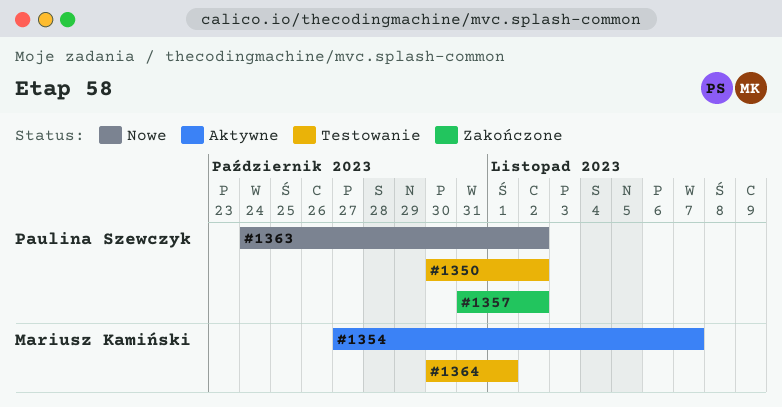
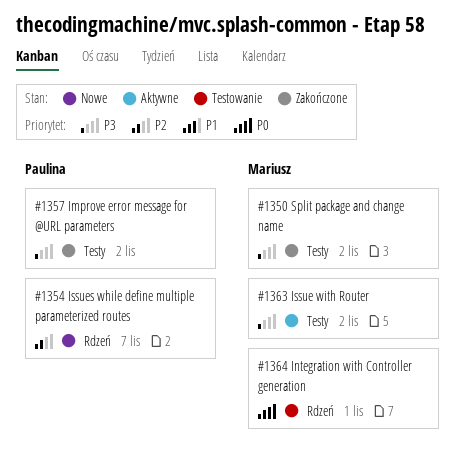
#1350, status: Testowanie -> Zakończone
#1350, owner: Paulina Szewczyk -> Mariusz Kamiński
#1354, status: Aktywne -> Nowe
#1354, owner: Mariusz Kamiński -> Paulina Szewczyk
#1363, status: Nowe -> Aktywne
#1363, owner: Paulina Szewczyk -> Mariusz Kamiński

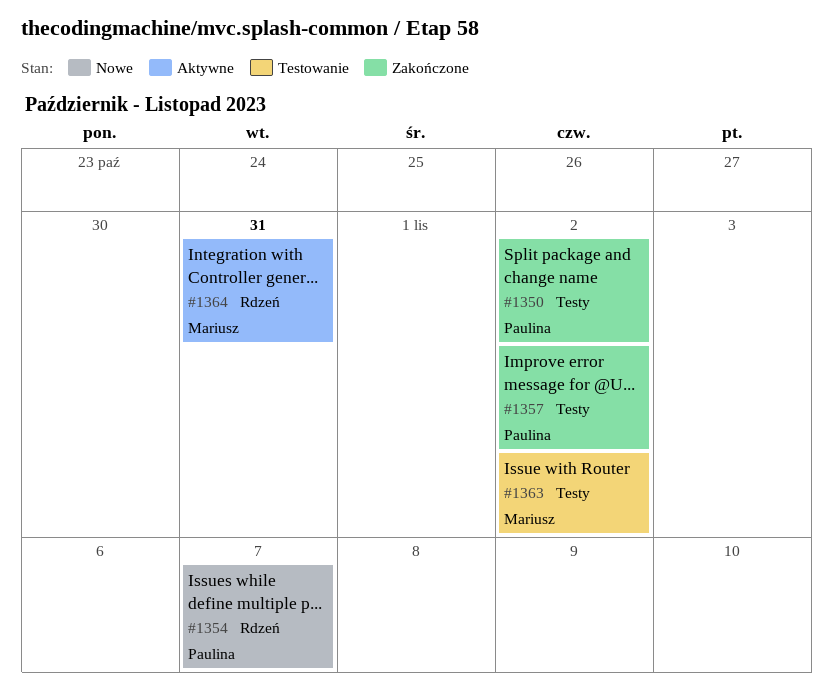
#1350, owner: Mariusz -> Paulina
#1363, status: Aktywne -> Testowanie
#1364, status: Testowanie -> Aktywne
#1364, due: Nov 1 -> Oct 31

